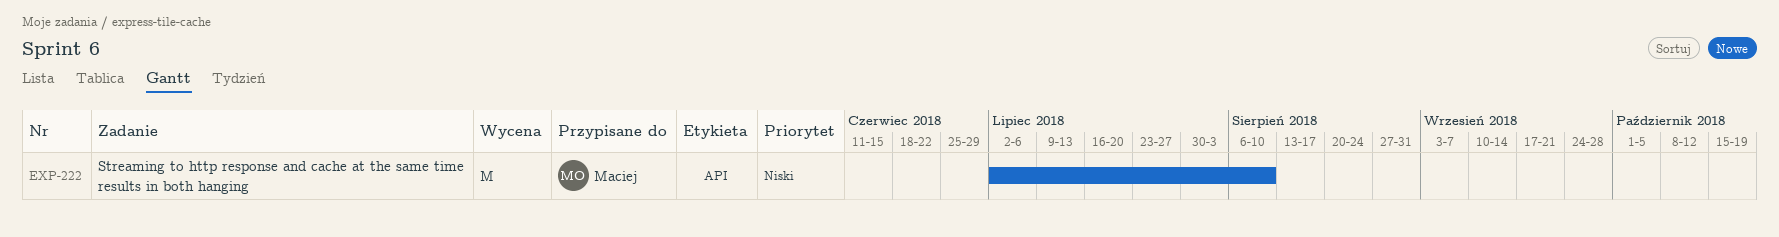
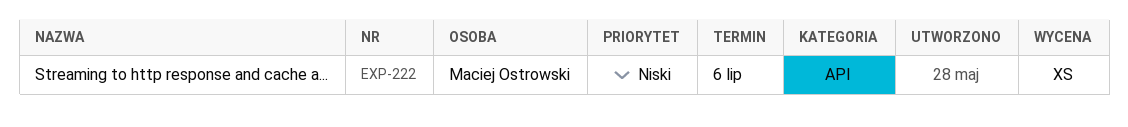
EXP-222, estimate: M -> XS
EXP-222, due: Aug 10 -> Jul 6

